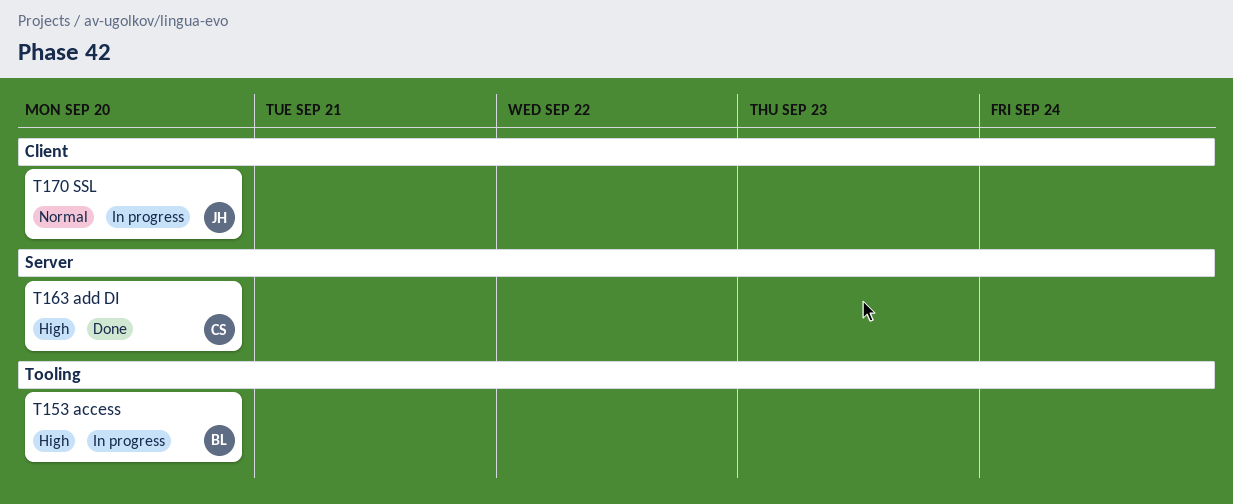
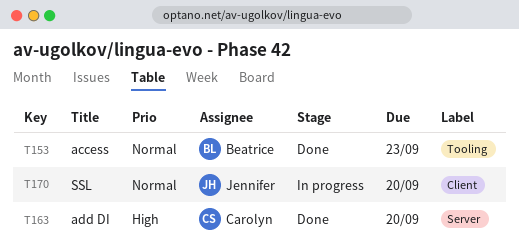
T153, status: In progress -> Done
T153, priority: High -> Normal
T153, due: Sep 20 -> Sep 23

